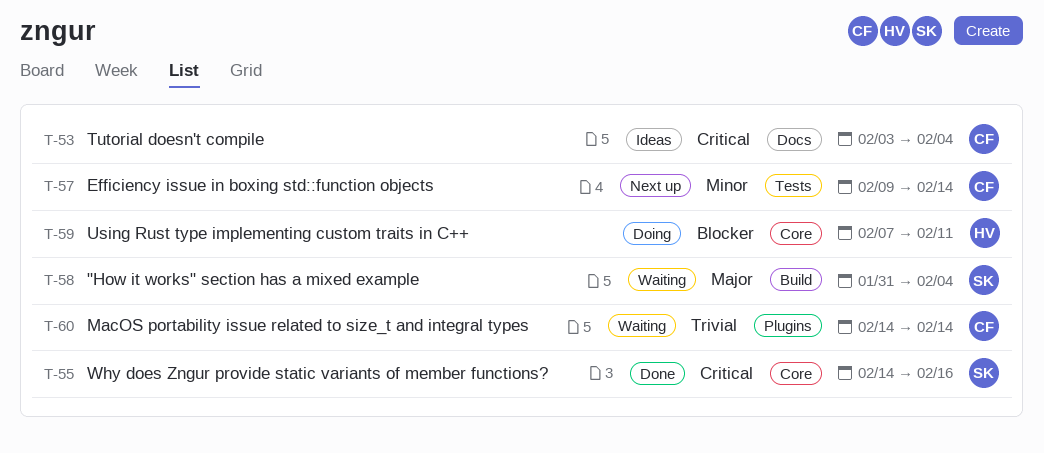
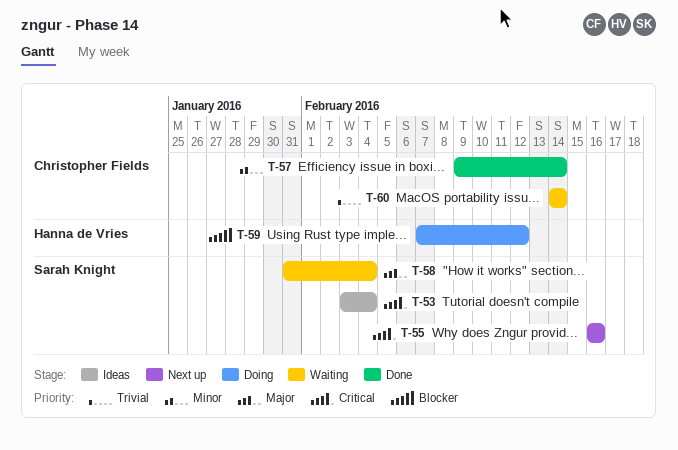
T-53, owner: Christopher Fields -> Sarah Knight
T-55, status: Done -> Next up
T-55, start: Feb 14 -> Feb 16
T-57, status: Next up -> Done
T-59, due: Feb 11 -> Feb 12

